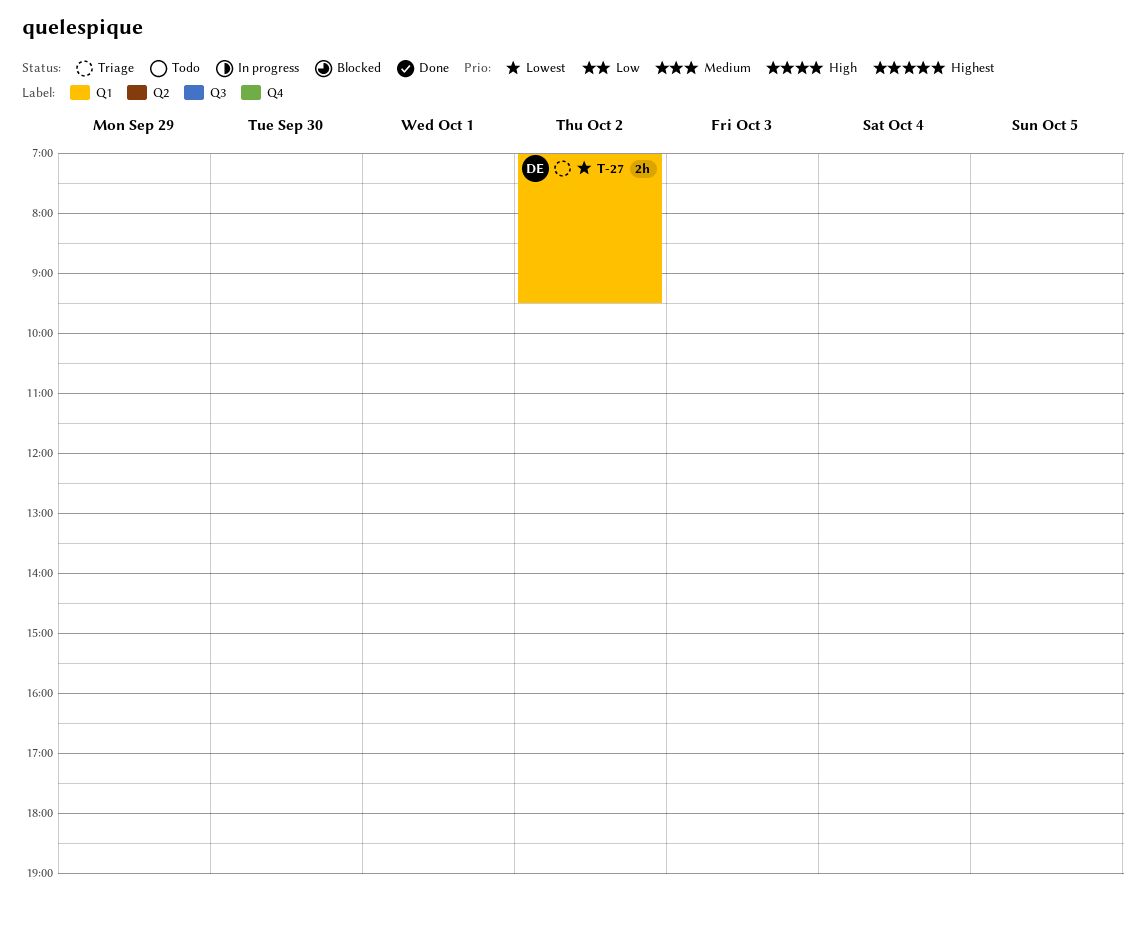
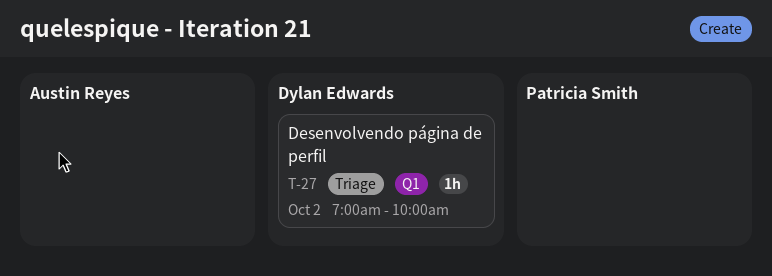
T-27, estimate: 2h -> 1h
T-27, ends: 09:30 -> 10:00

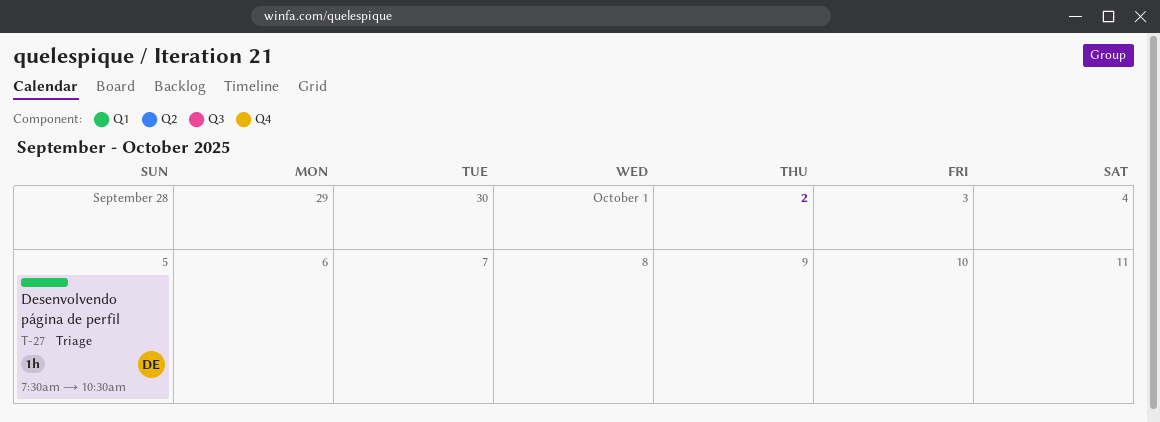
T-27, day: Oct 2 -> Oct 5
T-27, begins: 07:00 -> 07:30
T-27, ends: 10:00 -> 10:30

